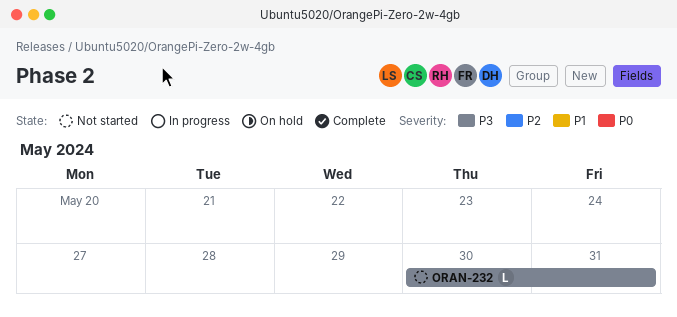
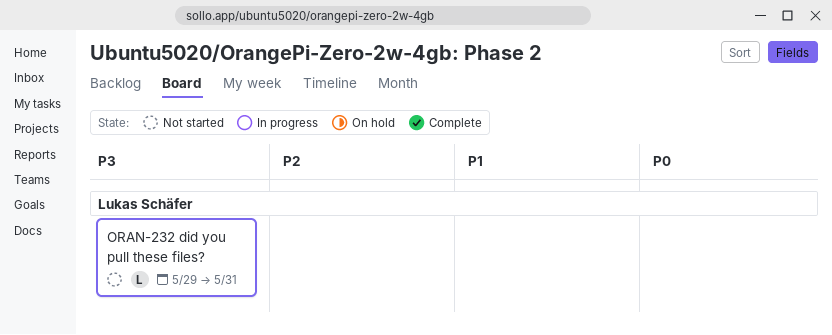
ORAN-232, start: May 30 -> May 29

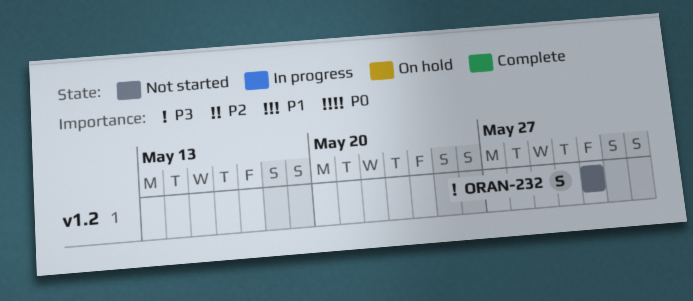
ORAN-232, estimate: L -> S
ORAN-232, start: May 29 -> May 31

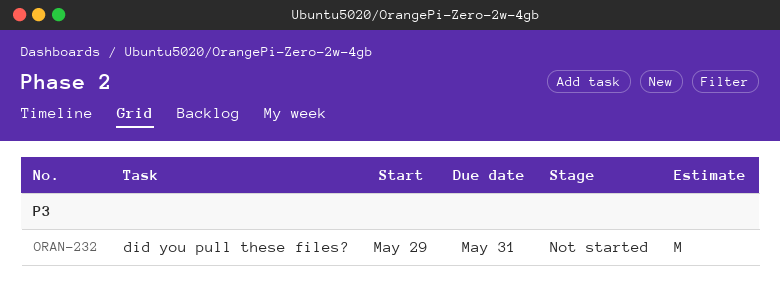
ORAN-232, estimate: S -> M
ORAN-232, start: May 31 -> May 29

